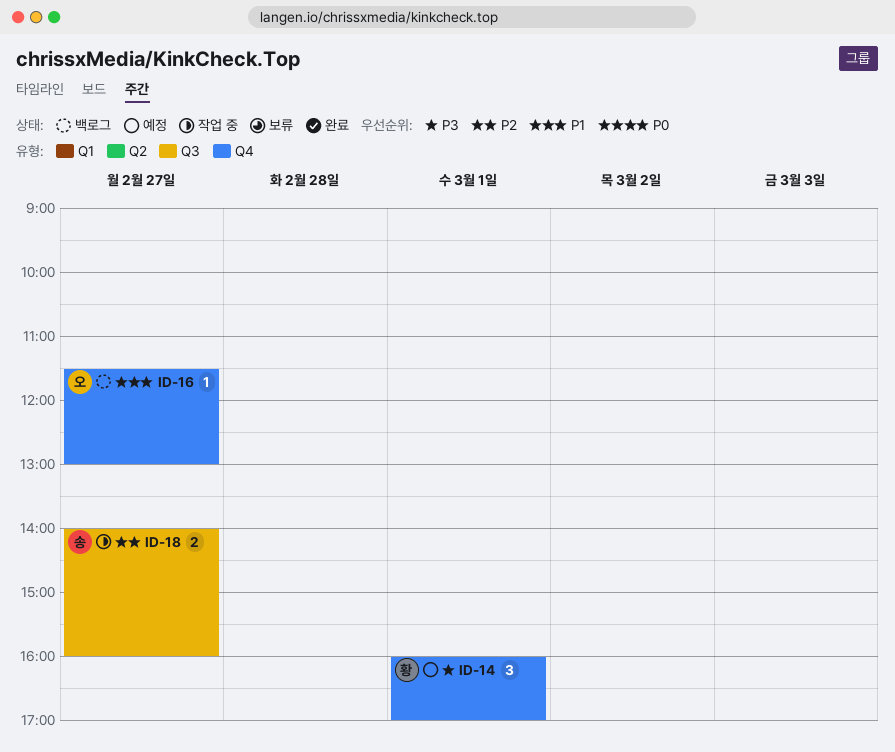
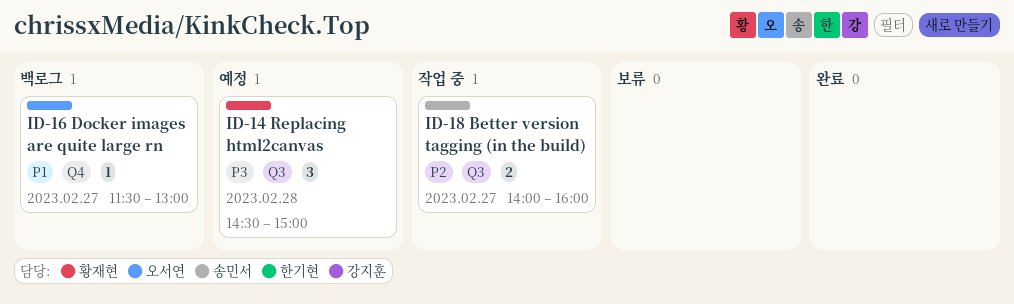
ID-14, label: Q4 -> Q3
ID-14, day: Mar 1 -> Feb 28
ID-14, begins: 16:00 -> 14:30
ID-14, ends: 17:00 -> 15:00

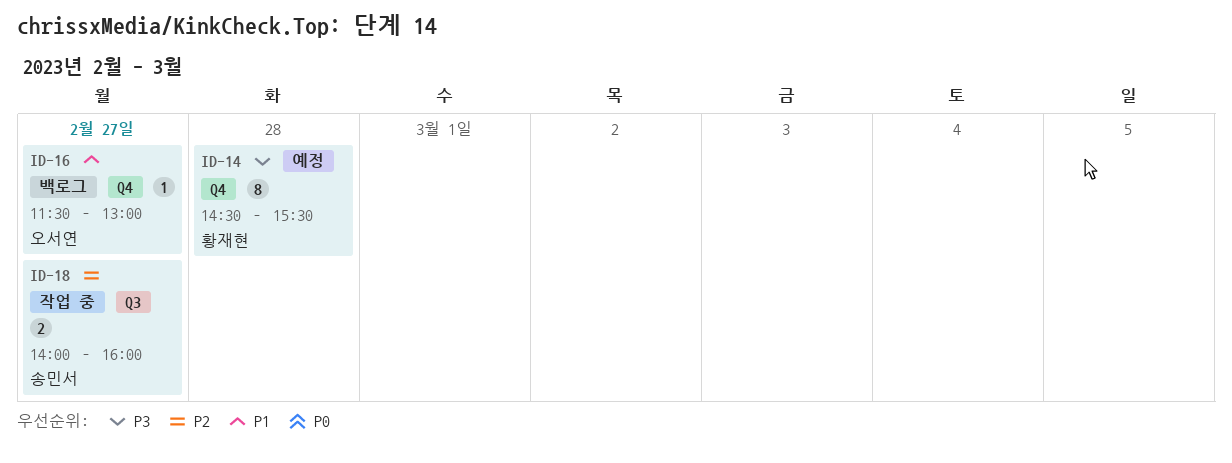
ID-14, label: Q3 -> Q4
ID-14, estimate: 3 -> 8
ID-14, ends: 15:00 -> 15:30

